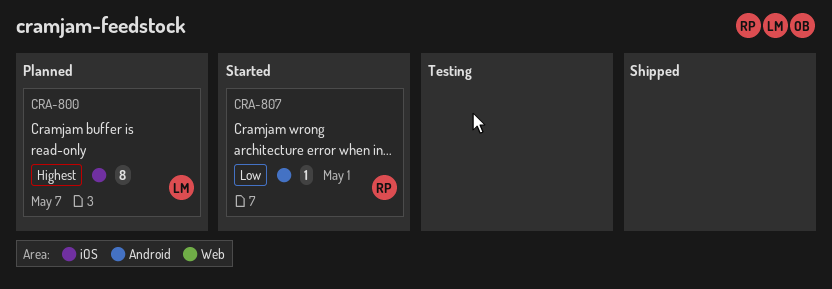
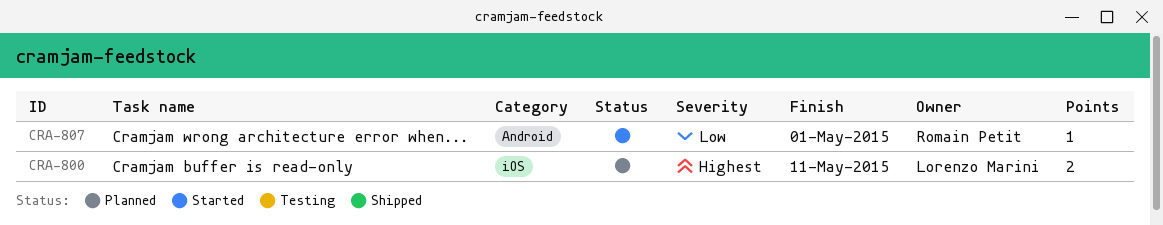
CRA-800, estimate: 8 -> 2
CRA-800, due: May 7 -> May 11

